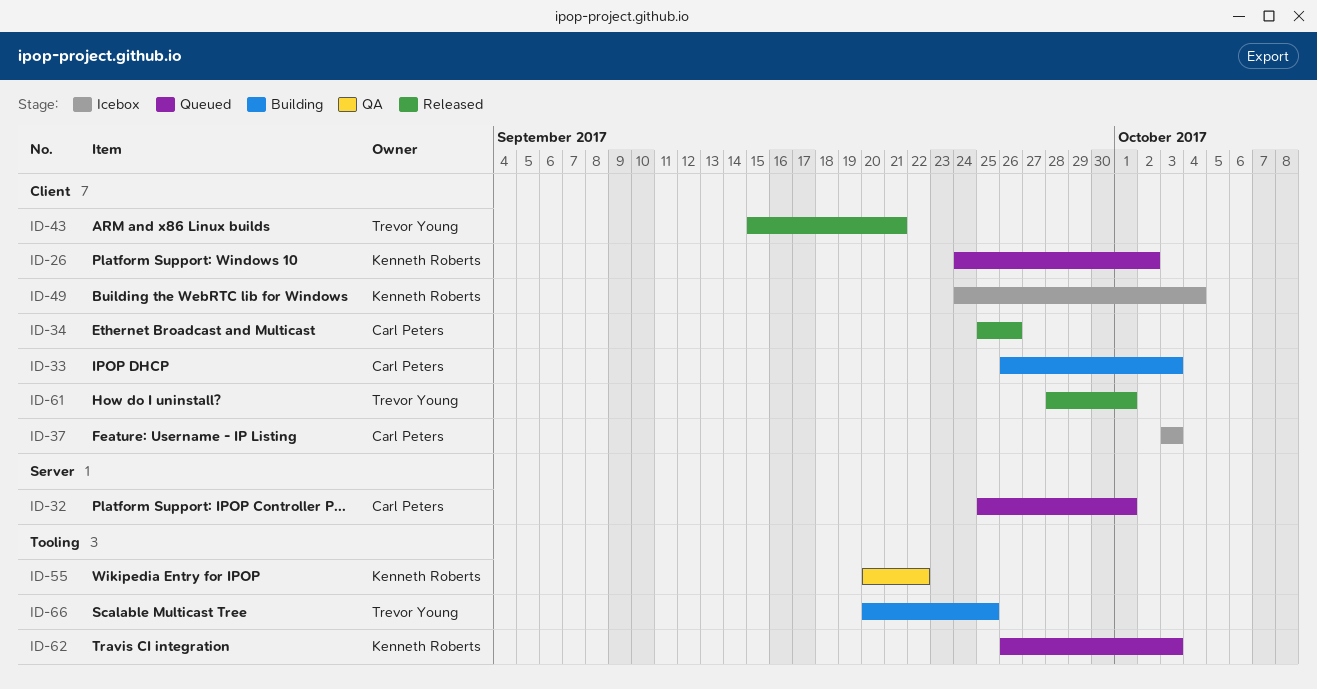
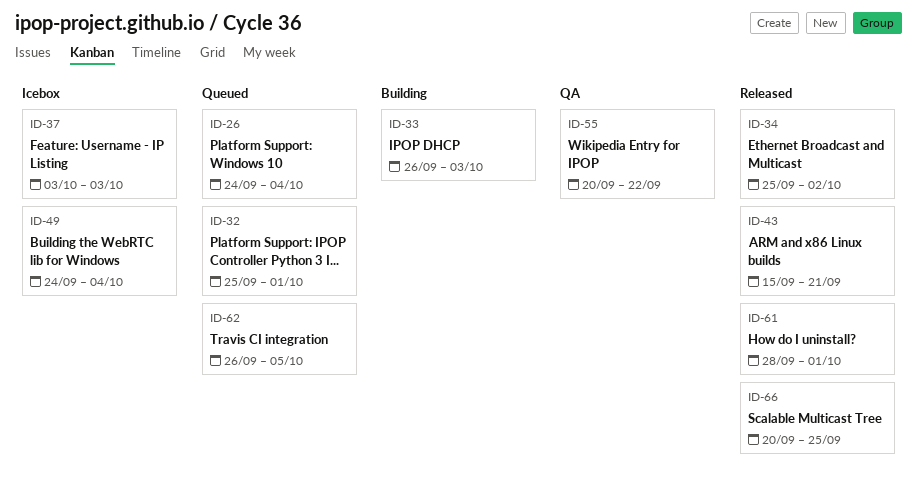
ID-26, due: Oct 2 -> Oct 4
ID-34, due: Sep 26 -> Oct 2
ID-62, due: Oct 3 -> Oct 5
ID-66, status: Building -> Released

